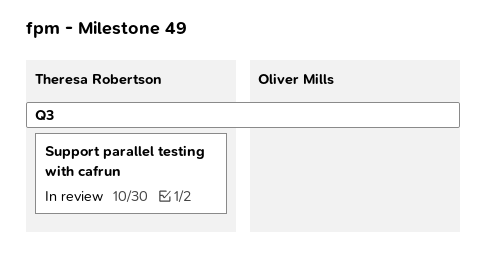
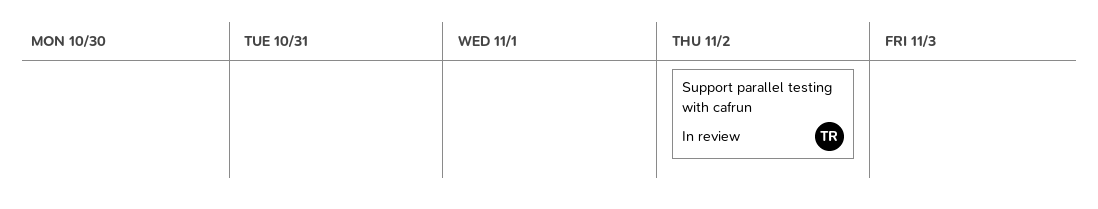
Support parallel testing with cafrun, due: Oct 30 -> Nov 2

